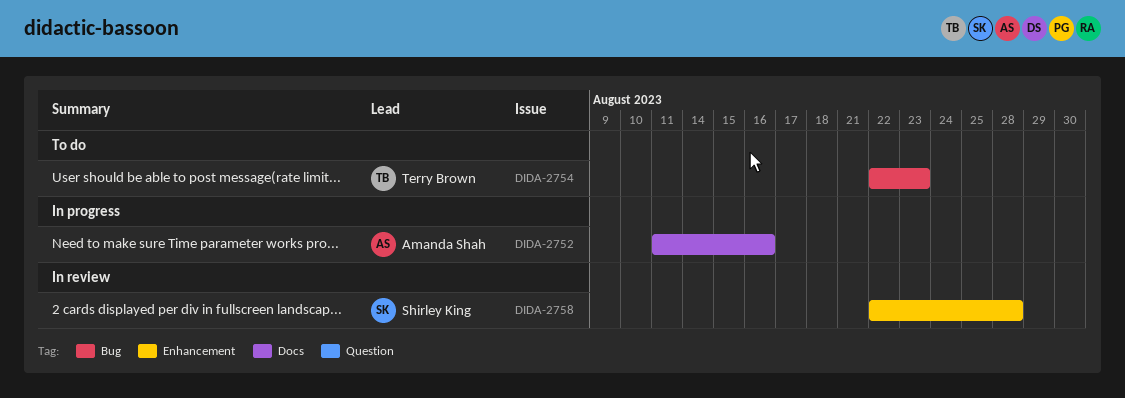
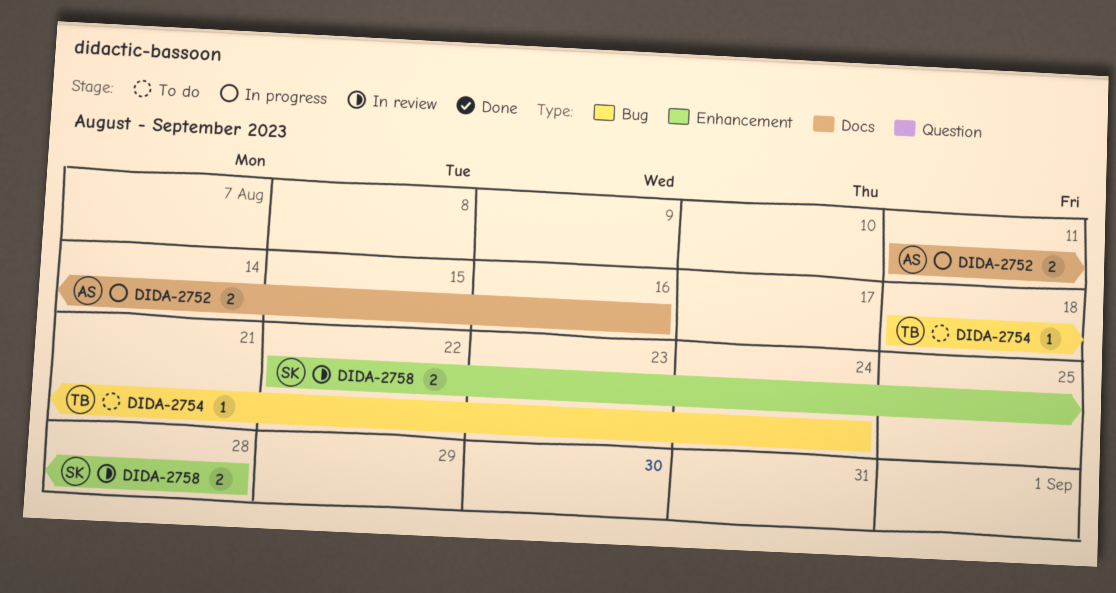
DIDA-2754, start: Aug 22 -> Aug 18
DIDA-2754, due: Aug 23 -> Aug 24

